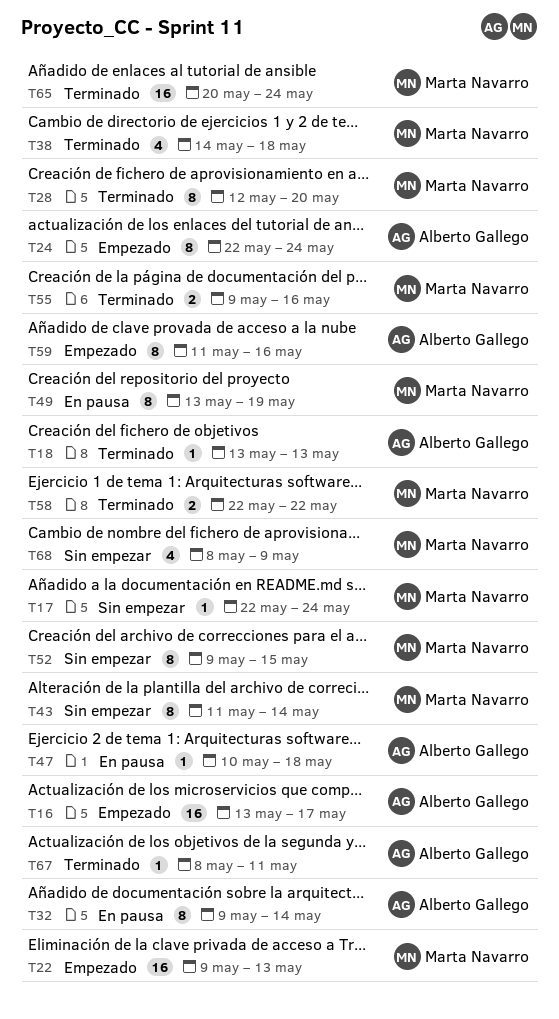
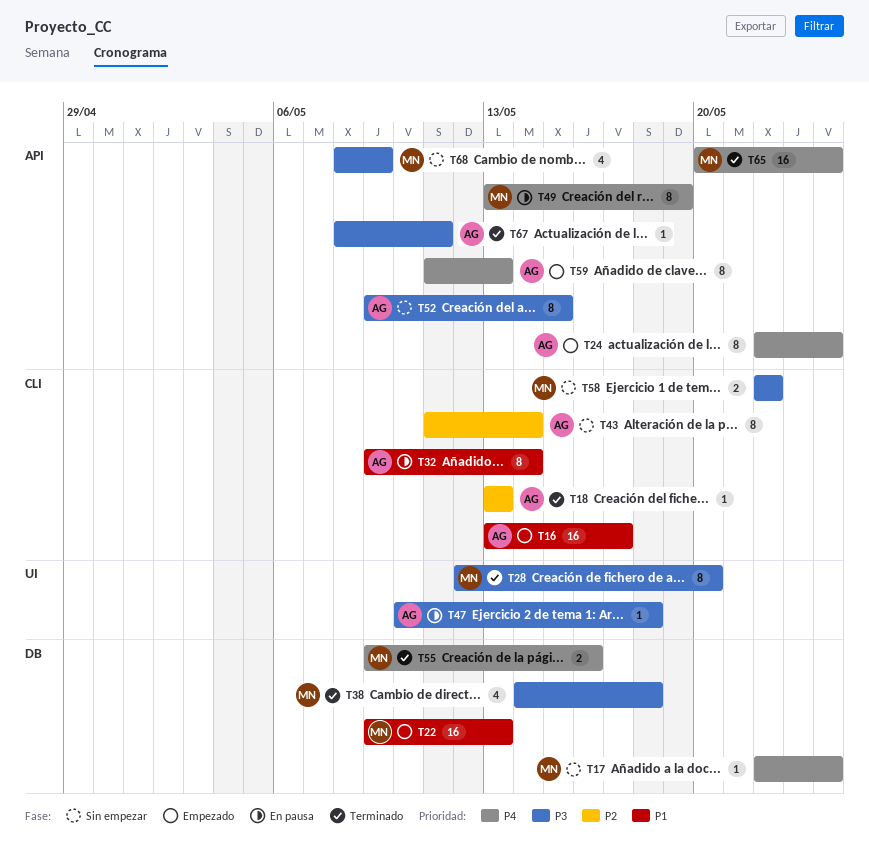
T43, owner: Marta Navarro -> Alberto Gallego
T52, owner: Marta Navarro -> Alberto Gallego
T58, status: Terminado -> Sin empezar
T59, due: May 16 -> May 13

